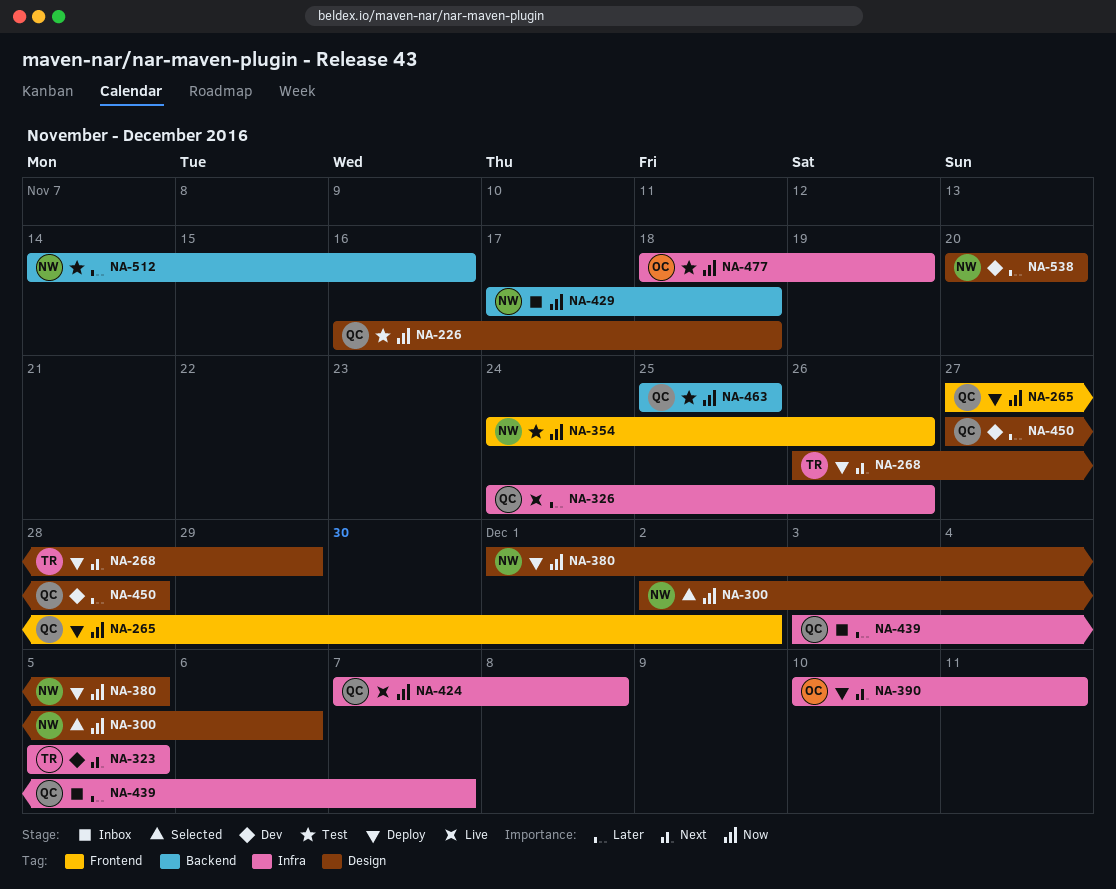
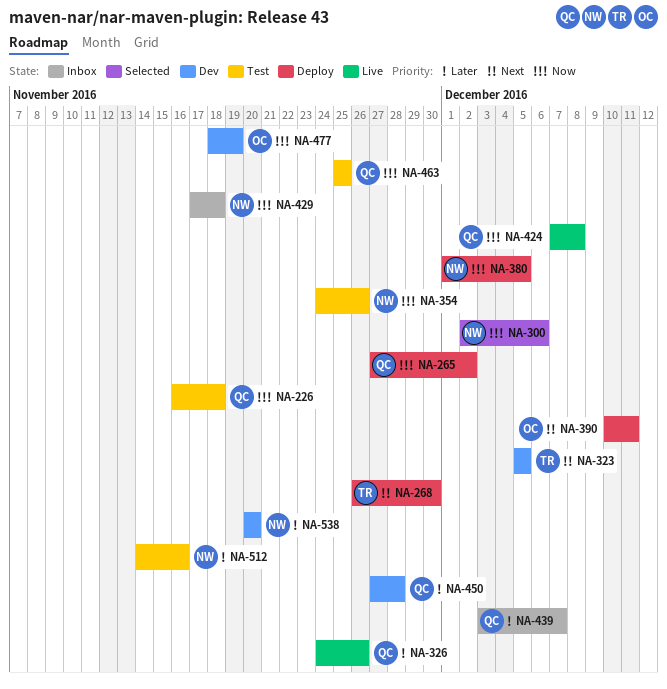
NA-268, due: Nov 29 -> Nov 30
NA-477, status: Test -> Dev

